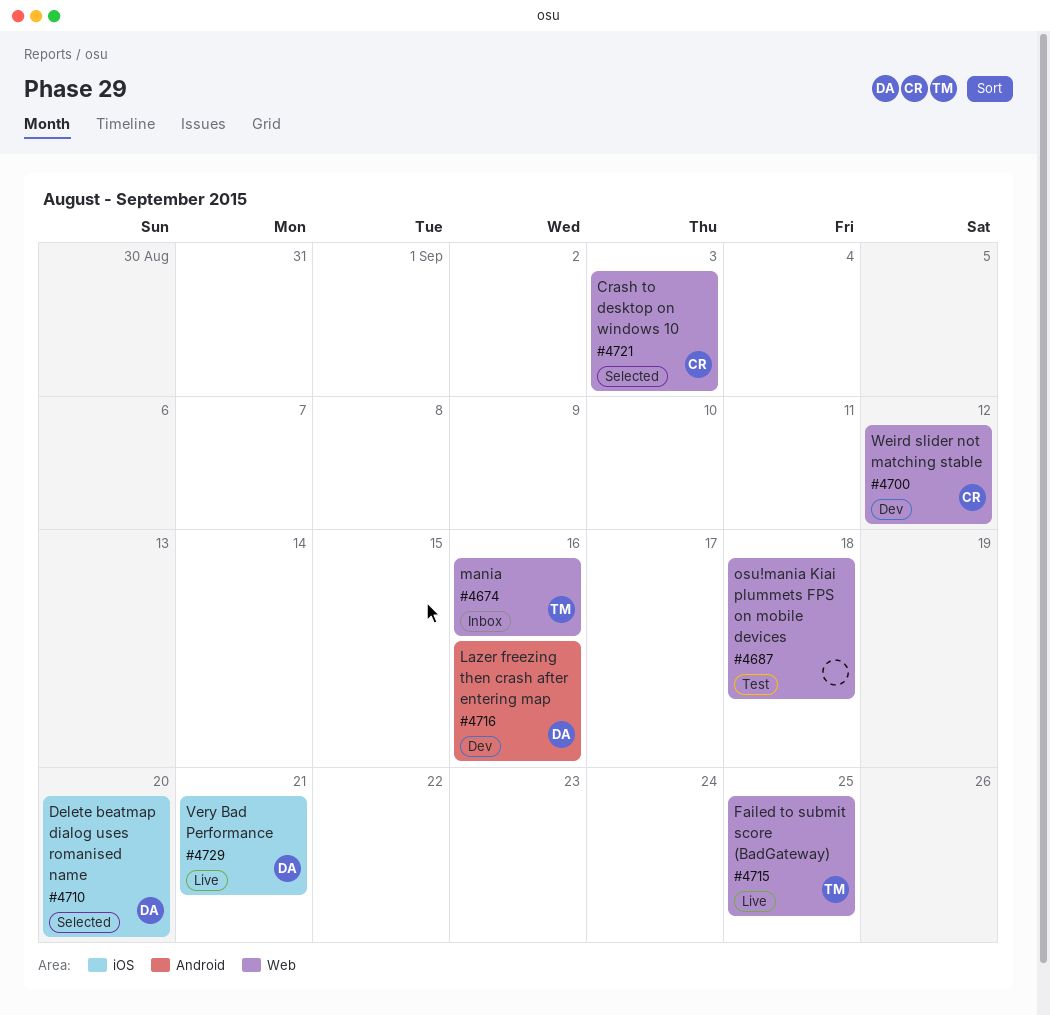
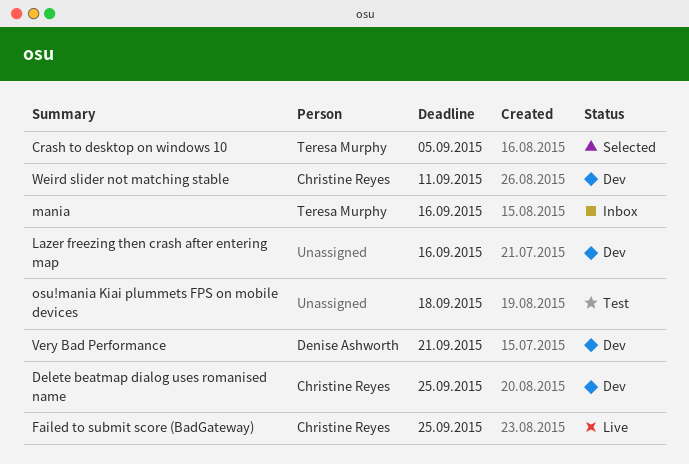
Crash to desktop on windows 10, owner: Christine Reyes -> Teresa Murphy
Crash to desktop on windows 10, due: Sep 3 -> Sep 5
Delete beatmap dialog uses romanised name, status: Selected -> Dev
Delete beatmap dialog uses romanised name, owner: Denise Ashworth -> Christine Reyes
Delete beatmap dialog uses romanised name, due: Sep 20 -> Sep 25
Failed to submit score (BadGateway), owner: Teresa Murphy -> Christine Reyes
Lazer freezing then crash after entering map, owner: Denise Ashworth -> none
Very Bad Performance, status: Live -> Dev
Weird slider not matching stable, due: Sep 12 -> Sep 11

